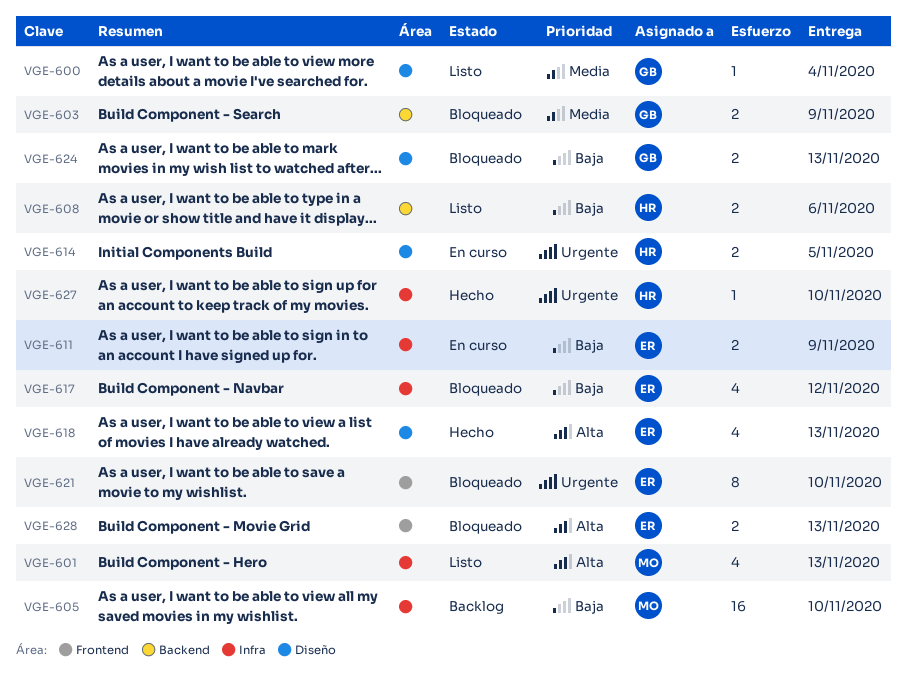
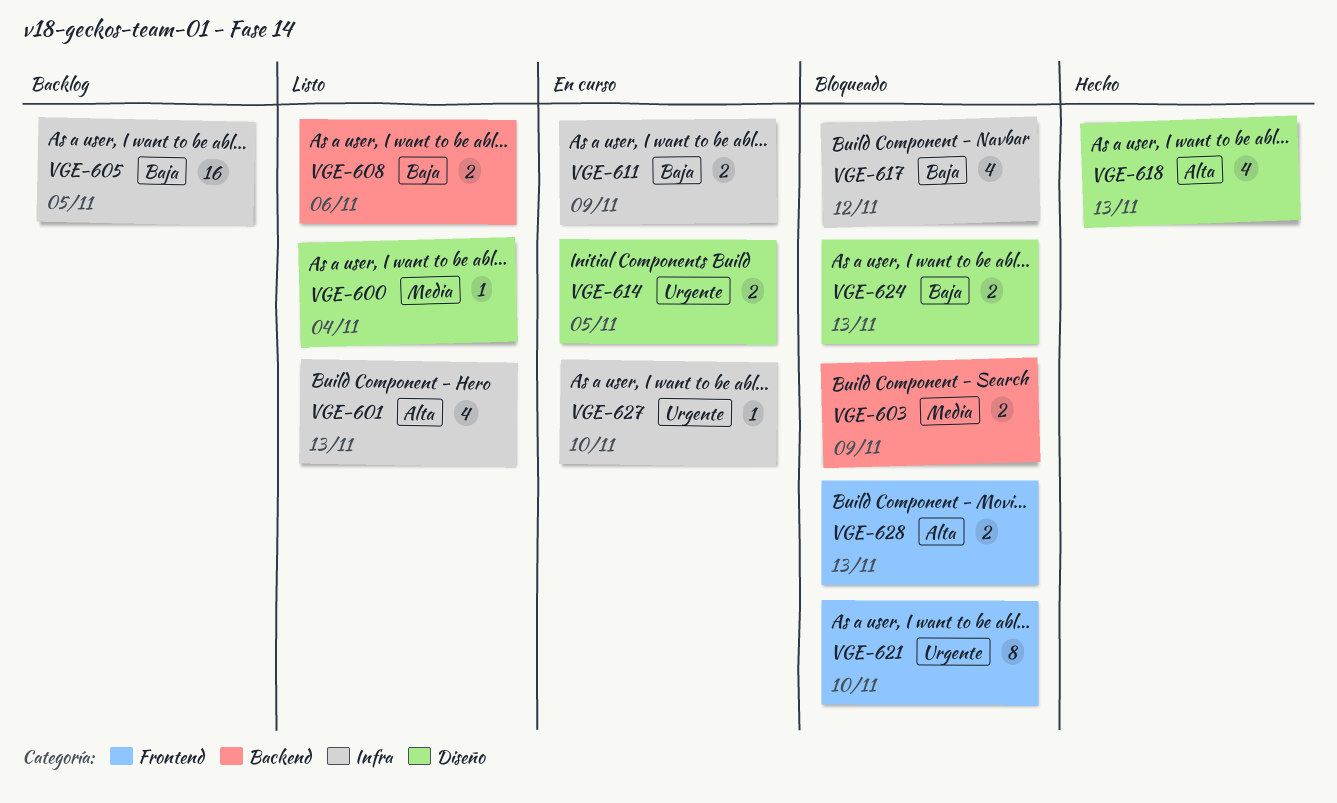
VGE-605, due: Nov 10 -> Nov 5
VGE-627, status: Hecho -> En curso

